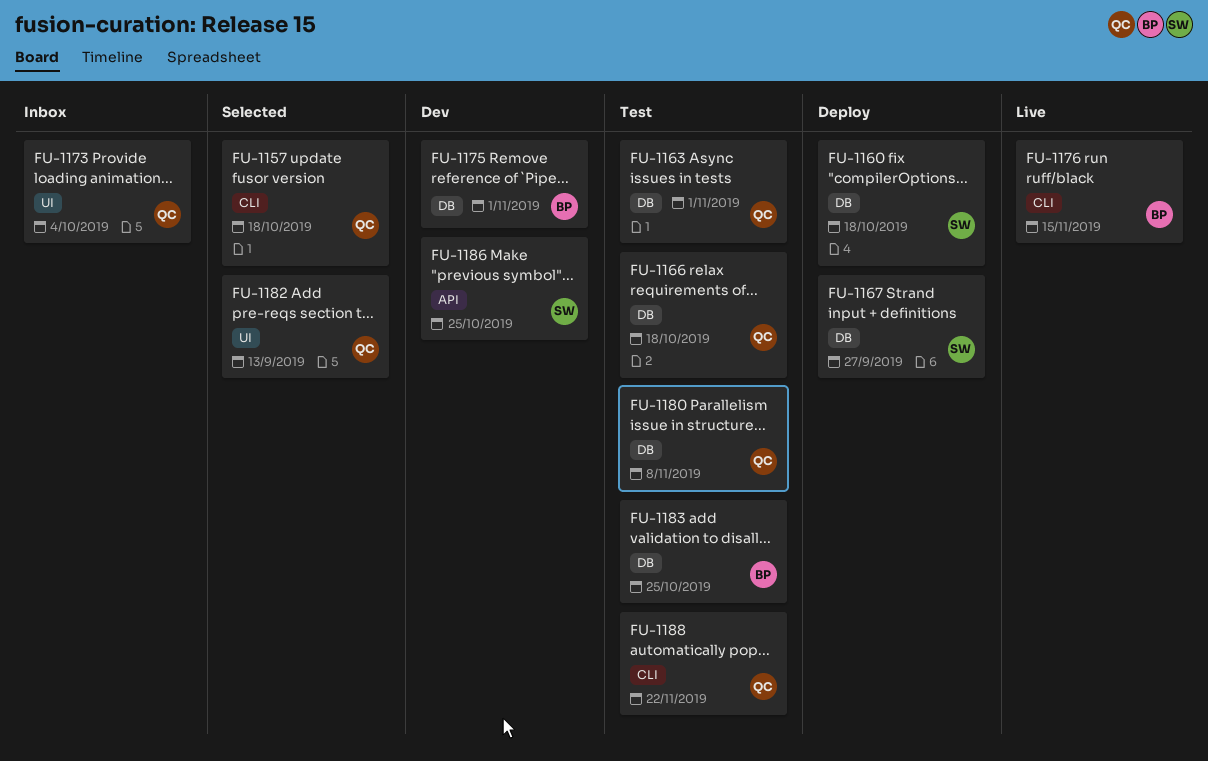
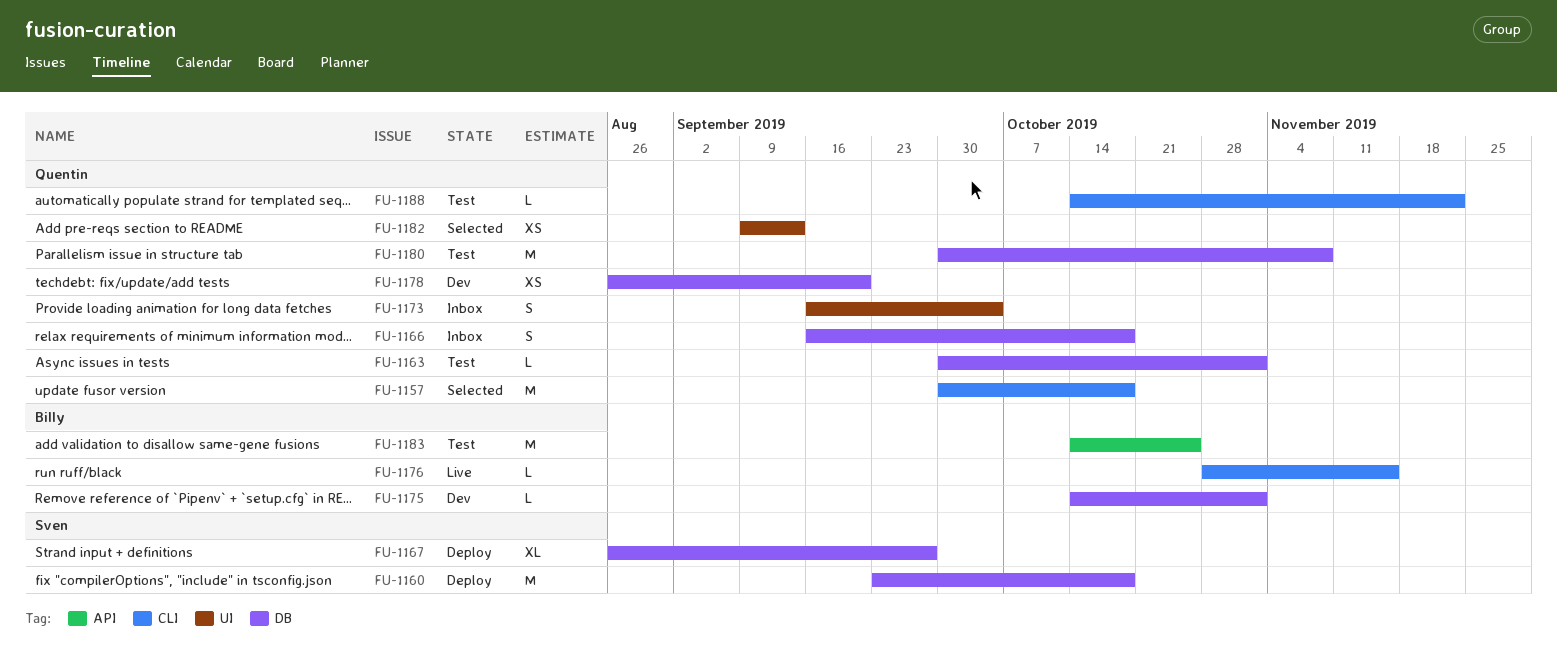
FU-1166, status: Test -> Inbox
FU-1178: none -> present
FU-1183, label: DB -> API
FU-1186: present -> none

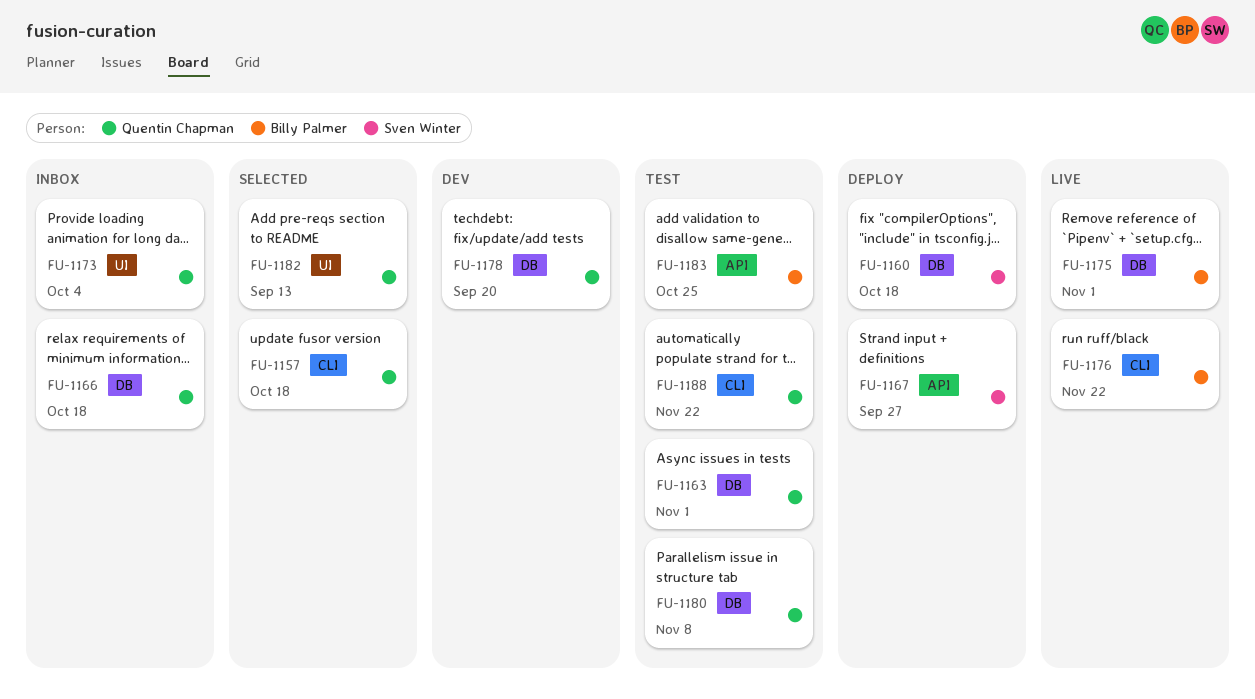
FU-1167, label: DB -> API
FU-1175, status: Dev -> Live
FU-1176, due: Nov 15 -> Nov 22

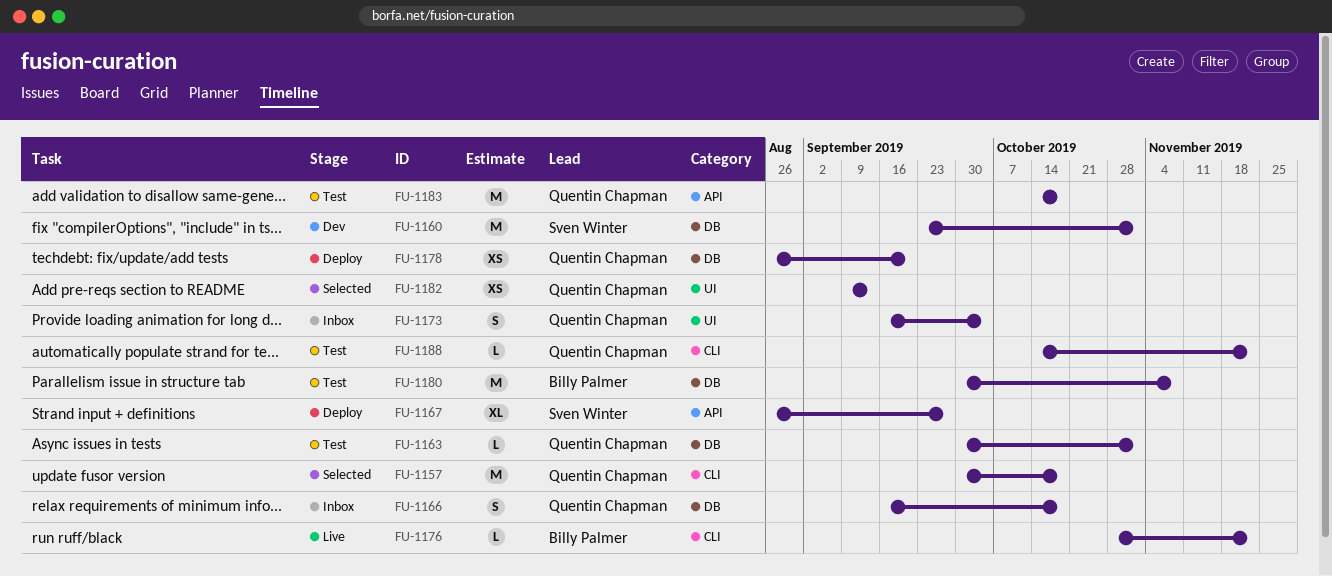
FU-1160, status: Deploy -> Dev
FU-1160, due: Oct 18 -> Nov 1
FU-1175: present -> none
FU-1178, status: Dev -> Deploy
FU-1180, owner: Quentin Chapman -> Billy Palmer
FU-1183, owner: Billy Palmer -> Quentin Chapman
FU-1183, due: Oct 25 -> Oct 18

